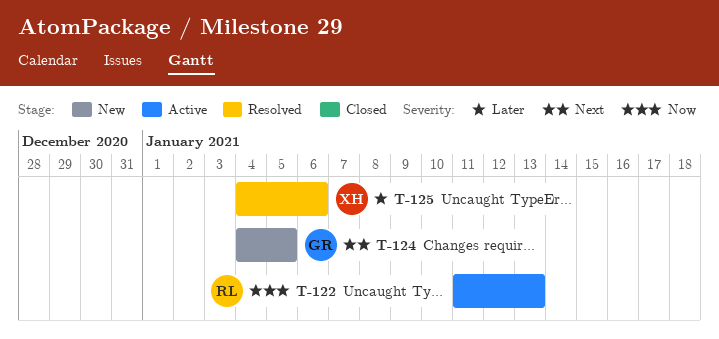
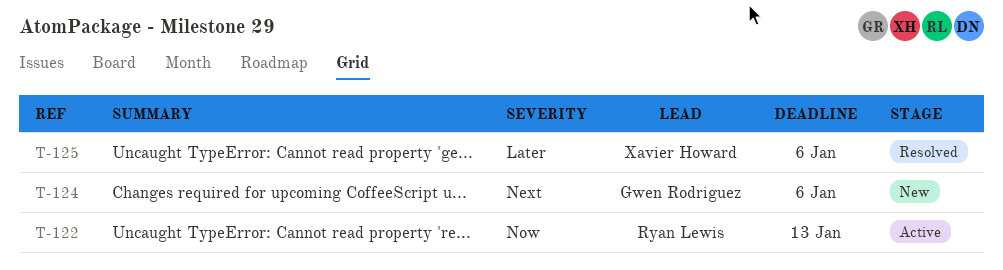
T-124, due: Jan 5 -> Jan 6

